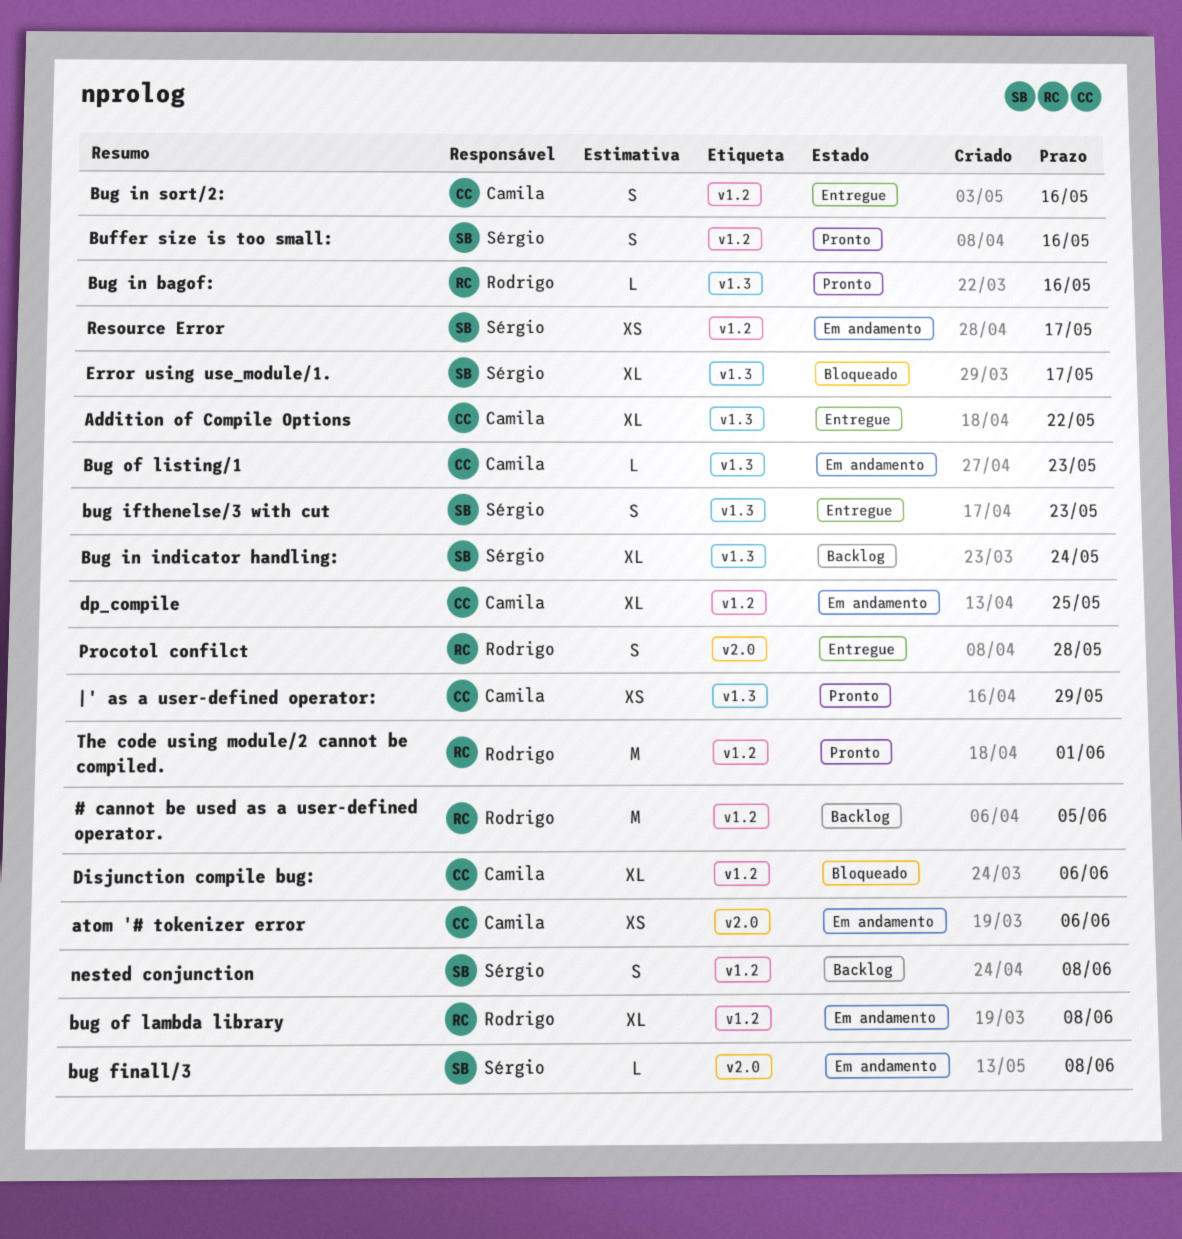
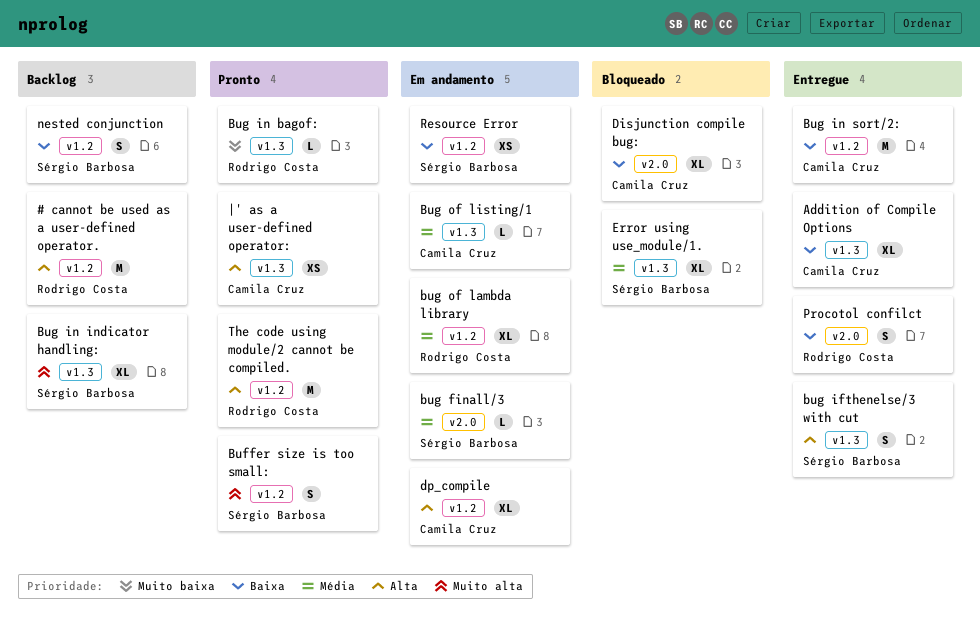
atom '# tokenizer error: present -> none
Bug in sort/2:, estimate: S -> M
Disjunction compile bug:, label: v1.2 -> v2.0

